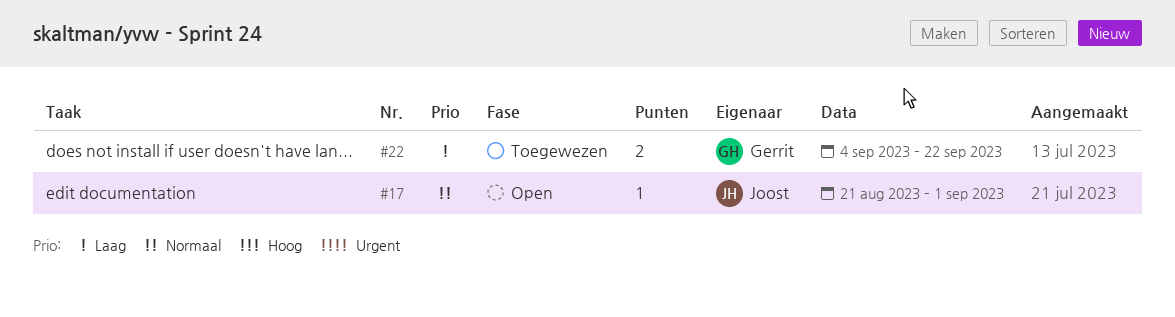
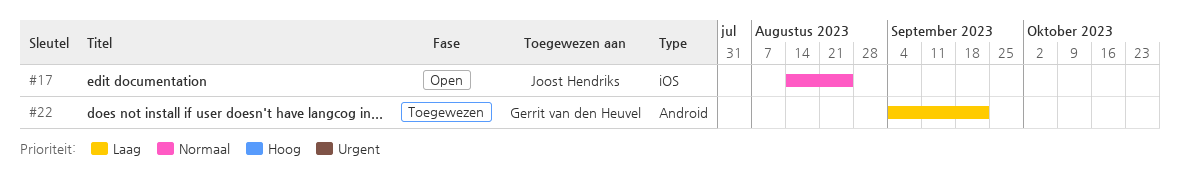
#17, start: Aug 21 -> Aug 14
#17, due: Sep 1 -> Aug 25

